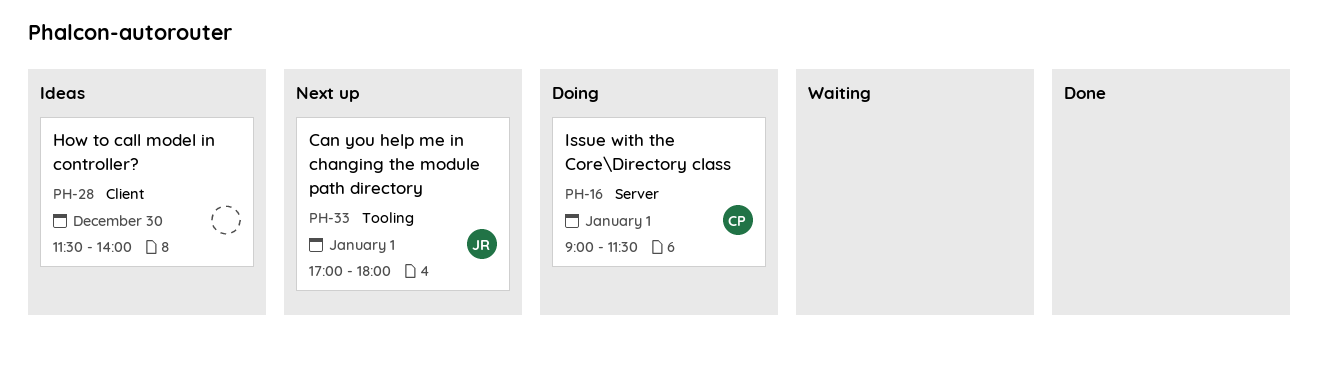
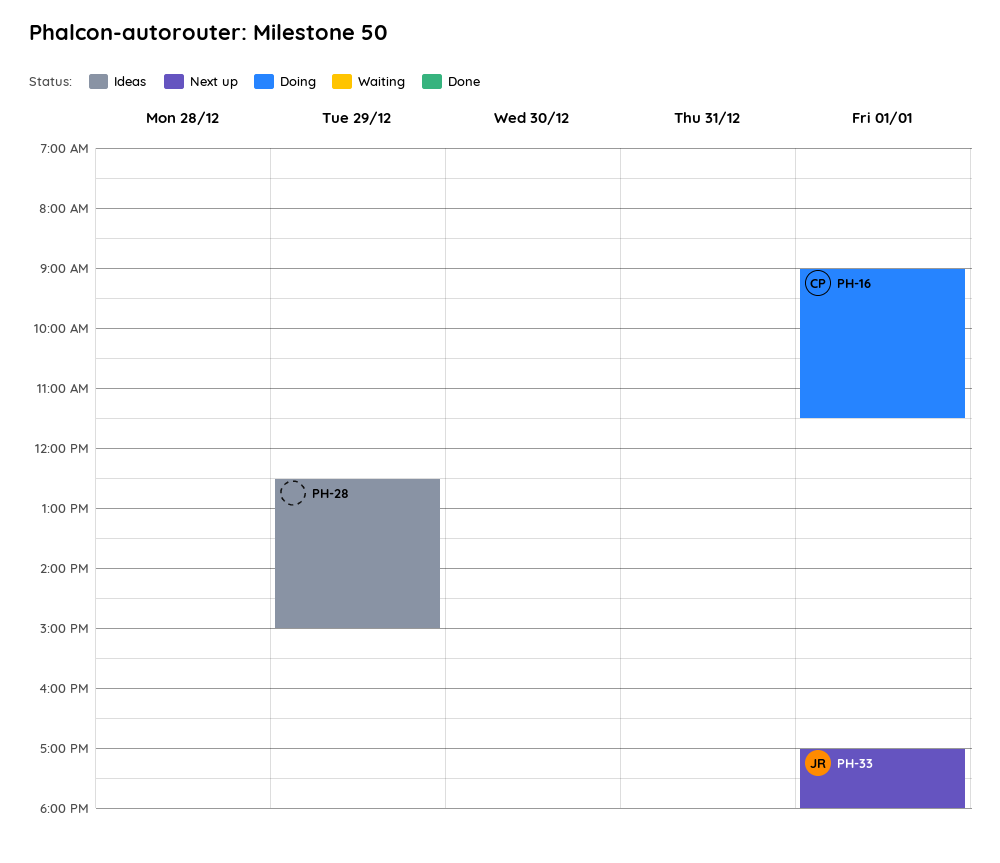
PH-28, day: Dec 30 -> Dec 29
PH-28, begins: 11:30 -> 12:30
PH-28, ends: 14:00 -> 15:00

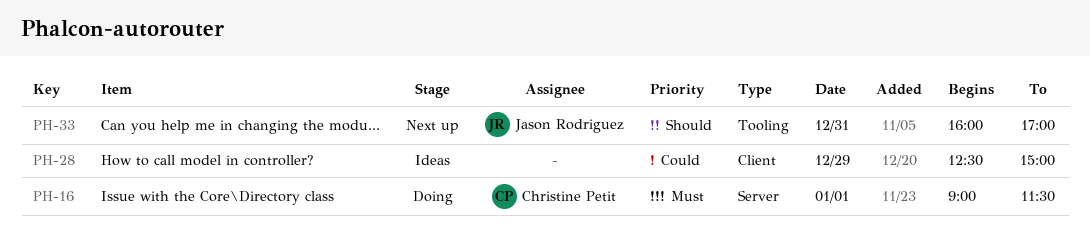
PH-33, day: Jan 1 -> Dec 31
PH-33, begins: 17:00 -> 16:00
PH-33, ends: 18:00 -> 17:00

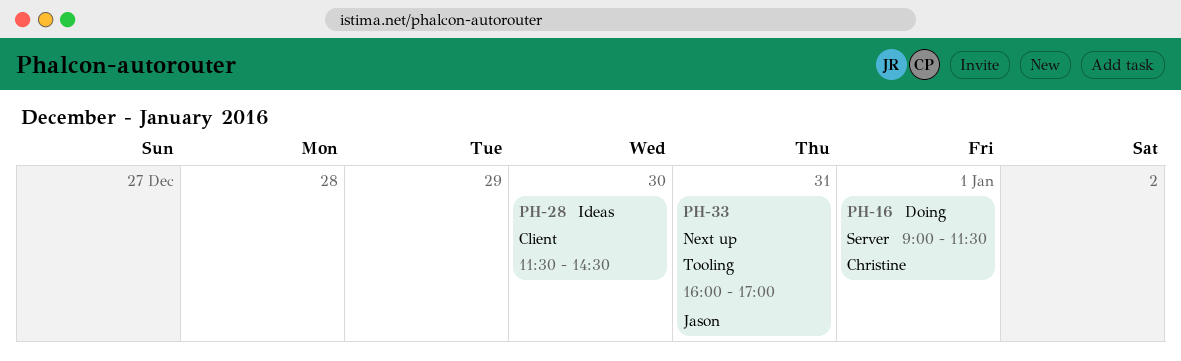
PH-28, day: Dec 29 -> Dec 30
PH-28, begins: 12:30 -> 11:30
PH-28, ends: 15:00 -> 14:30

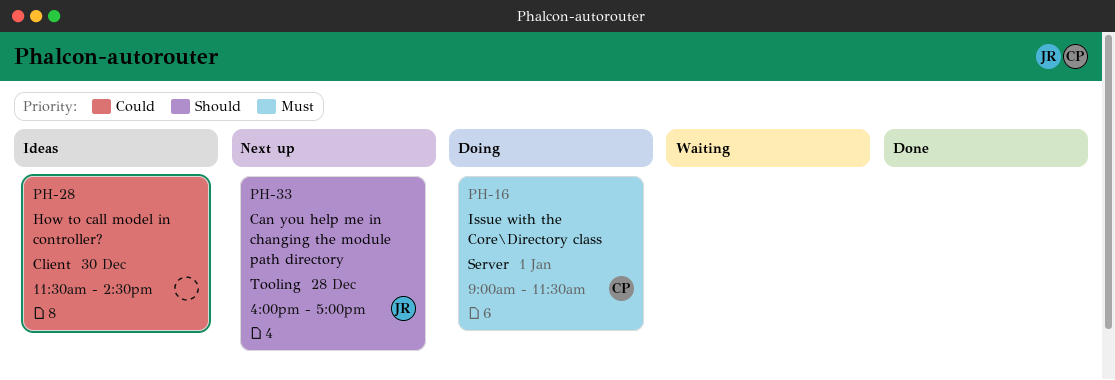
PH-33, day: Dec 31 -> Dec 28

